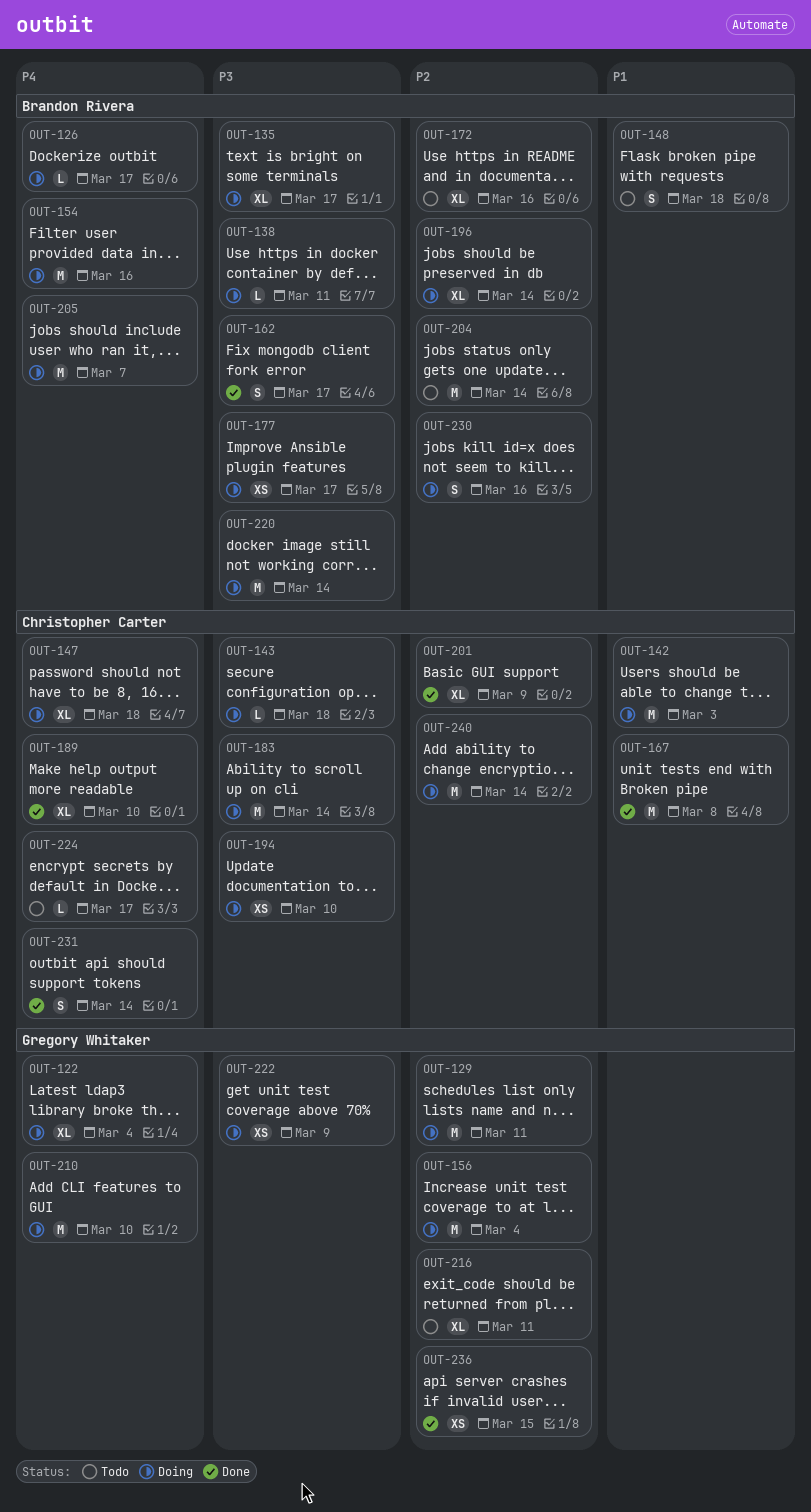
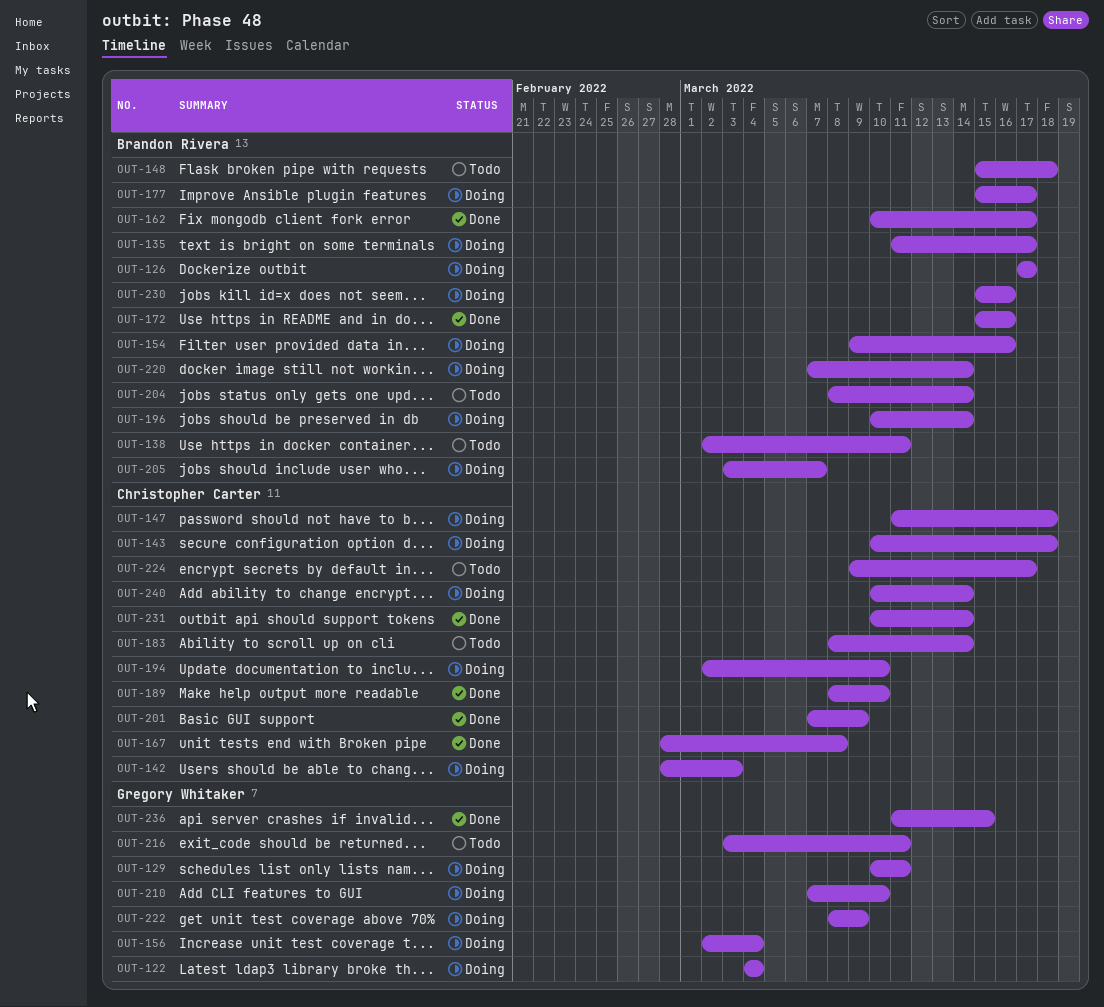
OUT-138, status: Doing -> Todo
OUT-172, status: Todo -> Done
OUT-183, status: Doing -> Todo

